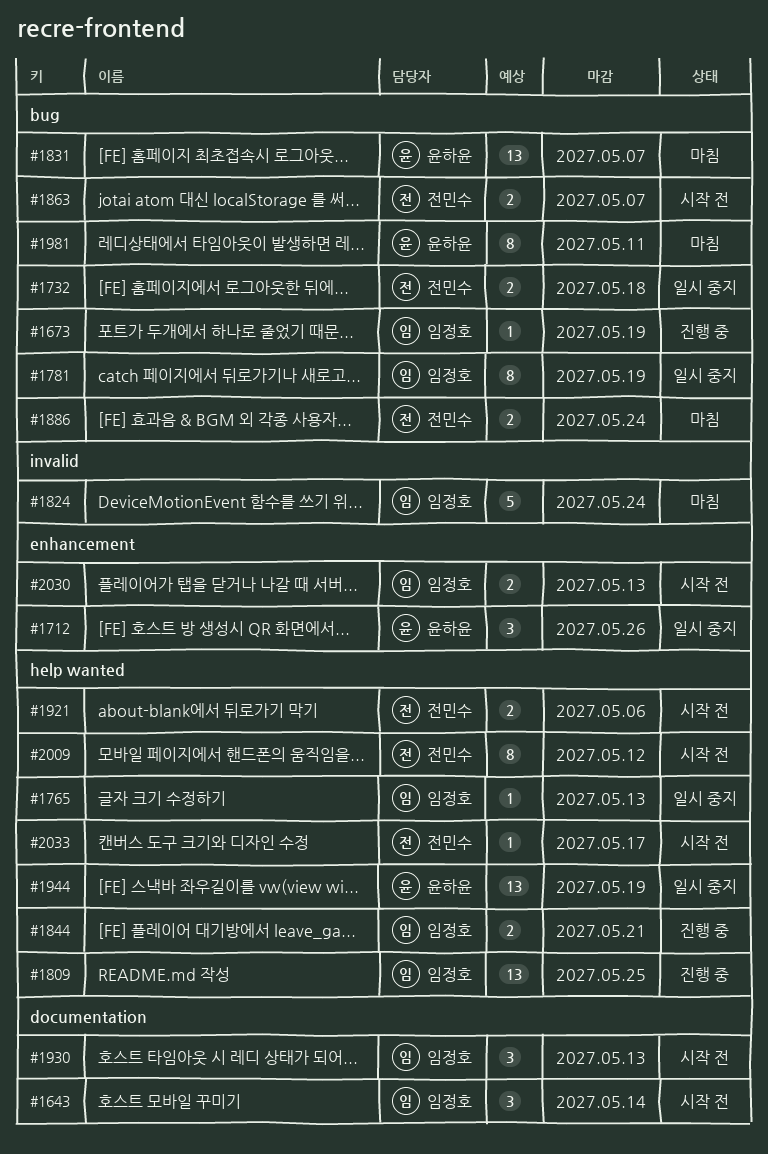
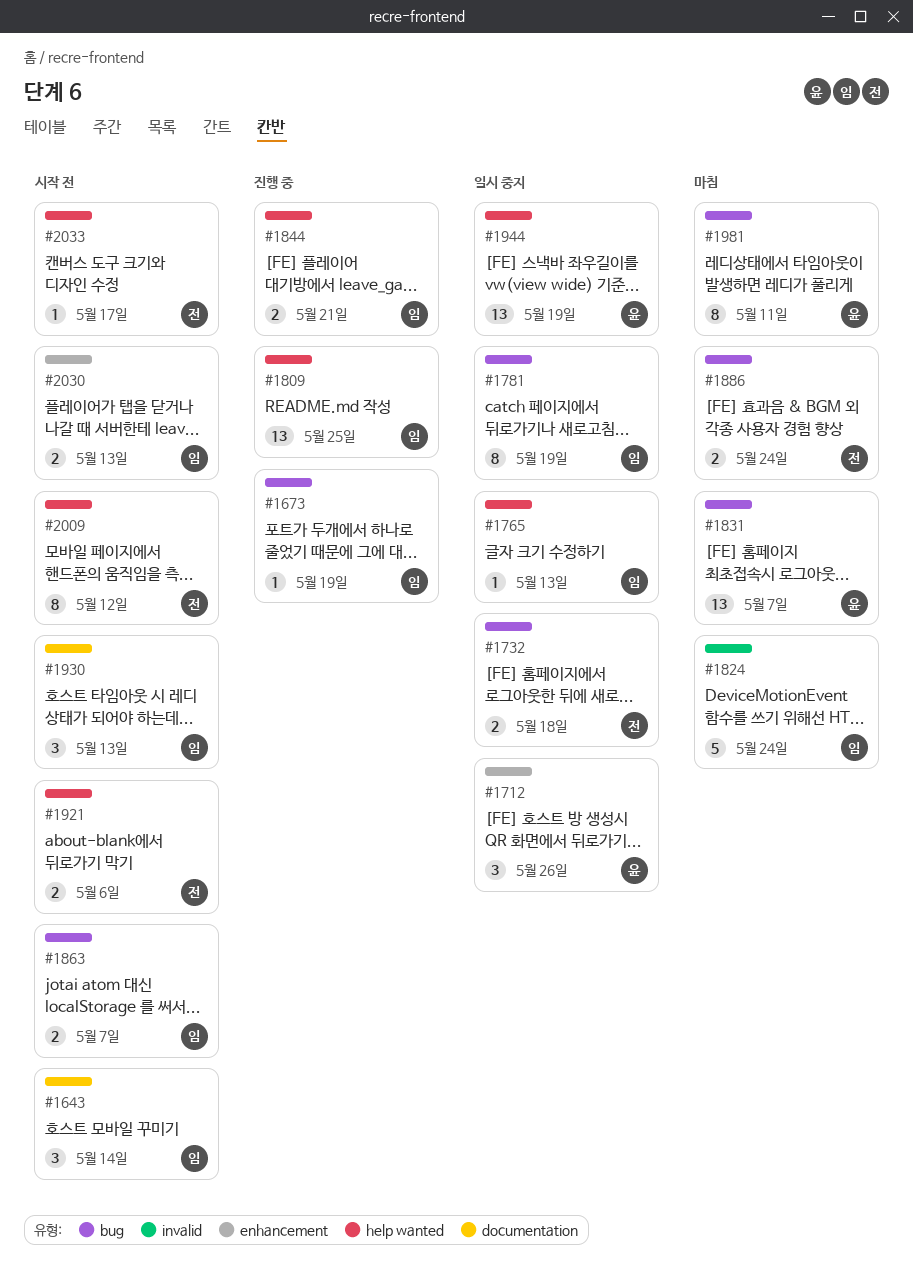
#1863, owner: 전민수 -> 임정호

